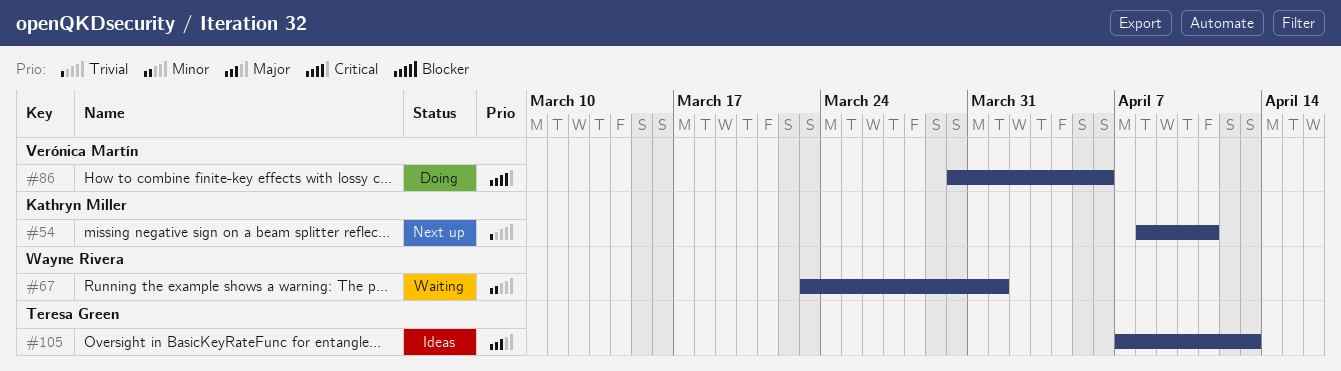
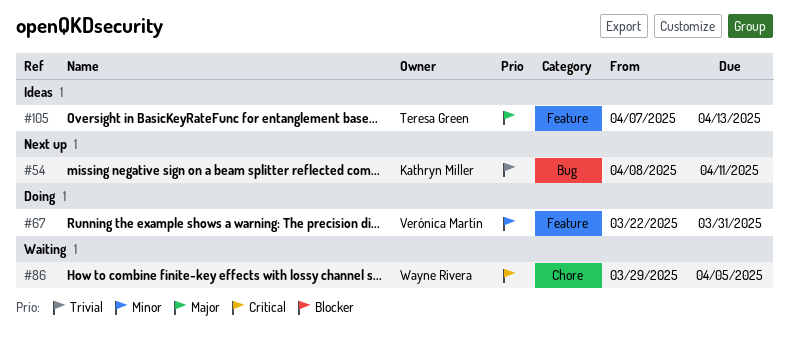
#67, status: Waiting -> Doing
#67, owner: Wayne Rivera -> Verónica Martín
#67, start: Mar 23 -> Mar 22
#67, due: Apr 1 -> Mar 31
#86, status: Doing -> Waiting
#86, owner: Verónica Martín -> Wayne Rivera
#86, start: Mar 30 -> Mar 29
#86, due: Apr 6 -> Apr 5

